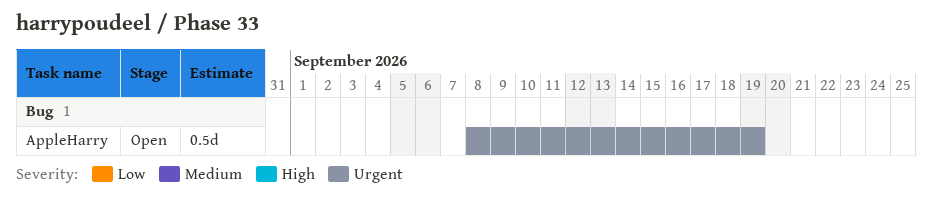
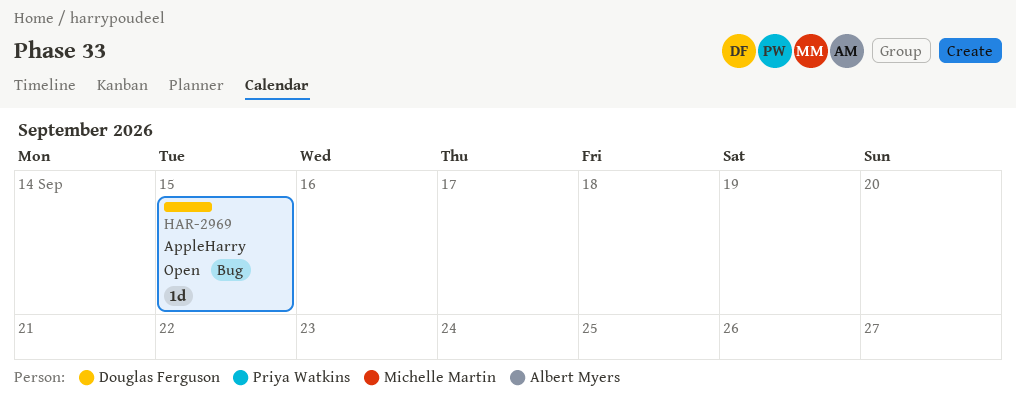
AppleHarry, estimate: 0.5d -> 1d
AppleHarry, due: Sep 19 -> Sep 15

